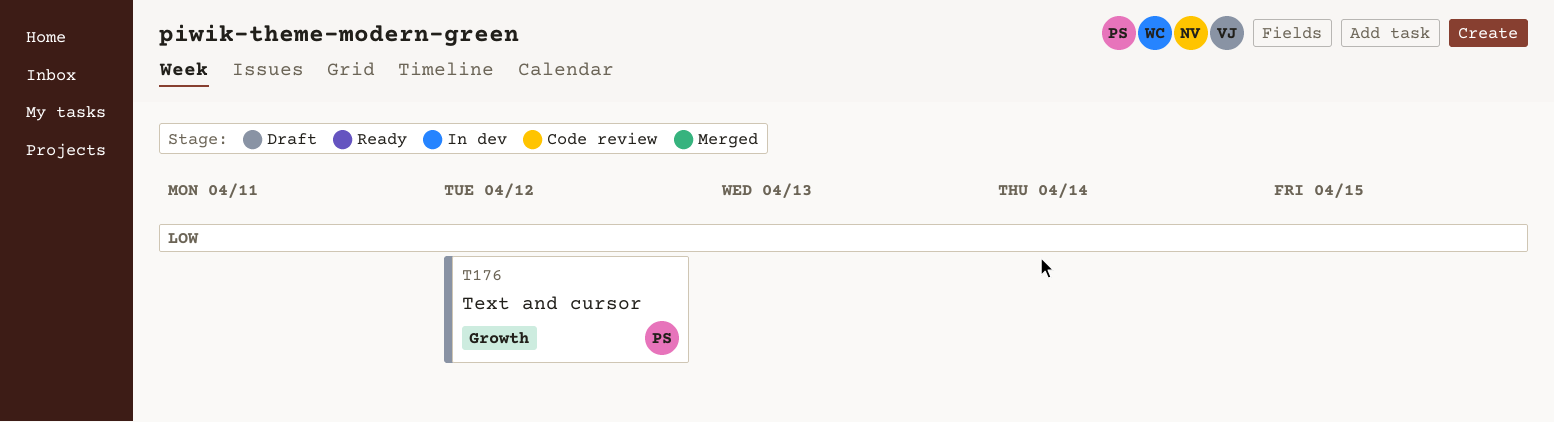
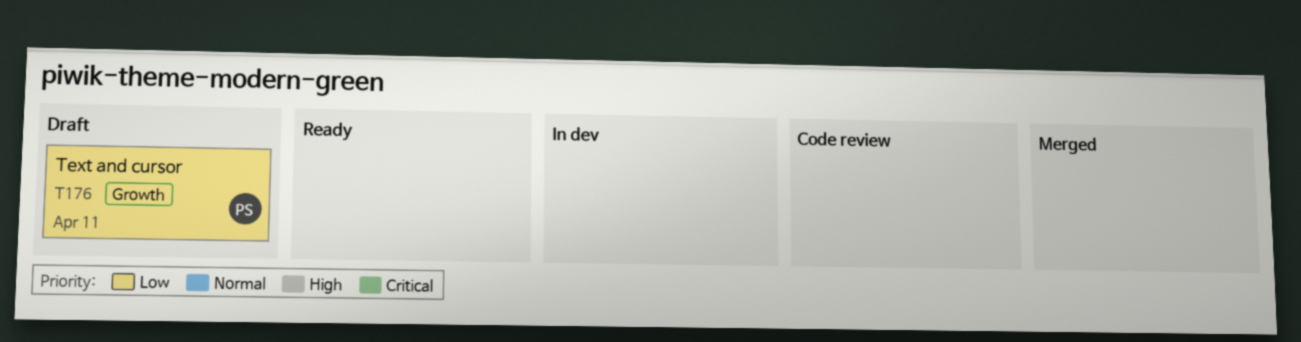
T176, due: Apr 12 -> Apr 11

